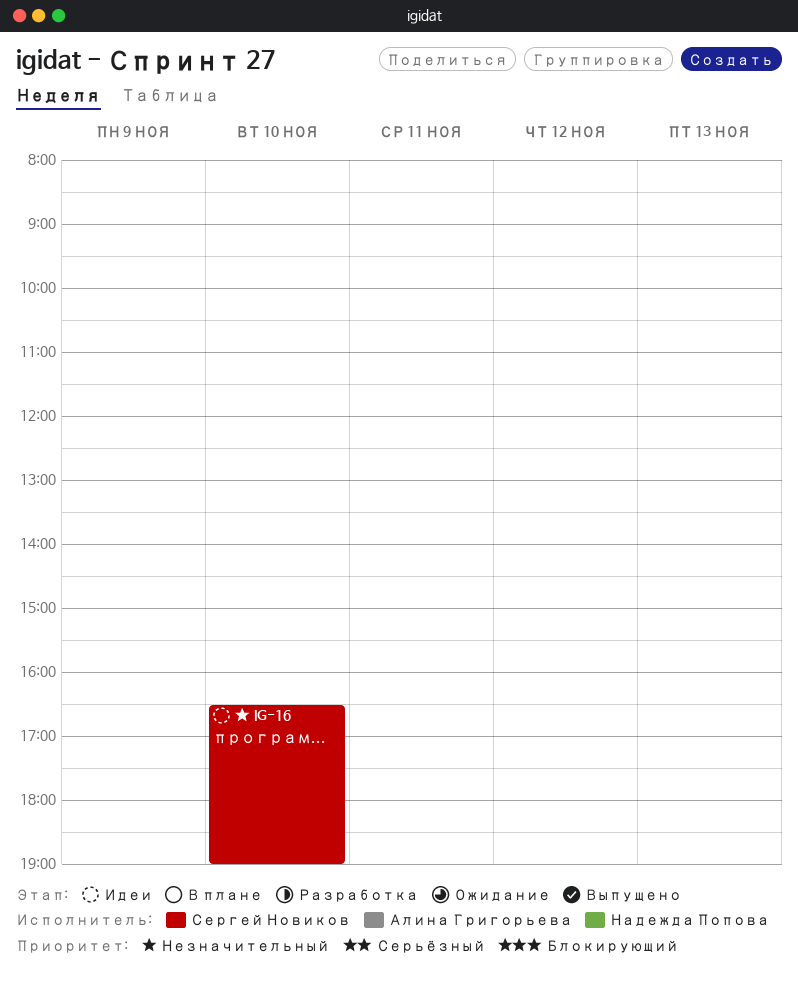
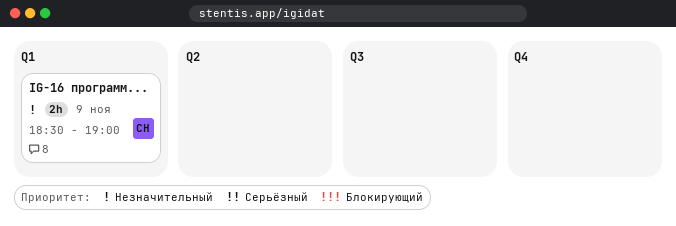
IG-16, day: Nov 10 -> Nov 9
IG-16, begins: 16:30 -> 18:30

